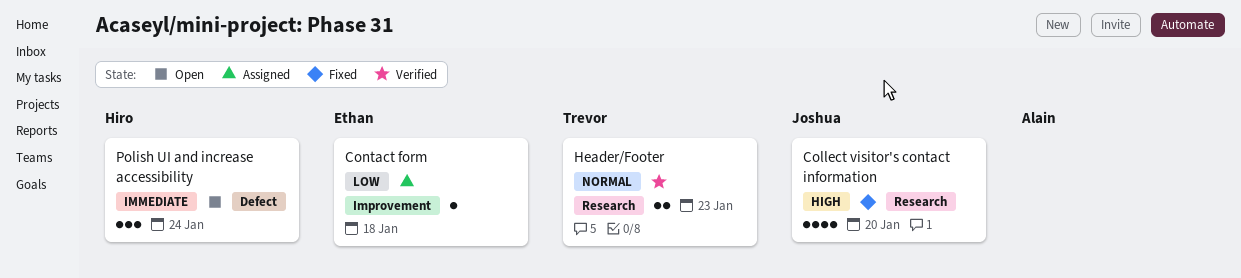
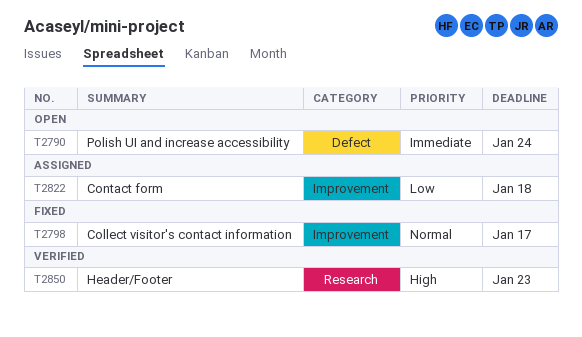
Collect visitor's contact information, priority: High -> Normal
Collect visitor's contact information, label: Research -> Improvement
Collect visitor's contact information, due: Jan 20 -> Jan 17
Header/Footer, priority: Normal -> High

